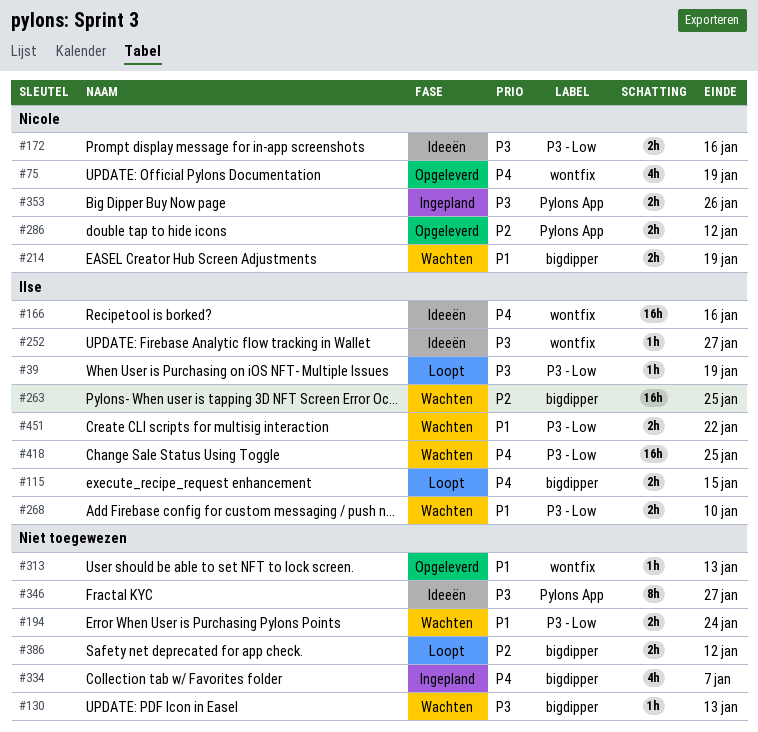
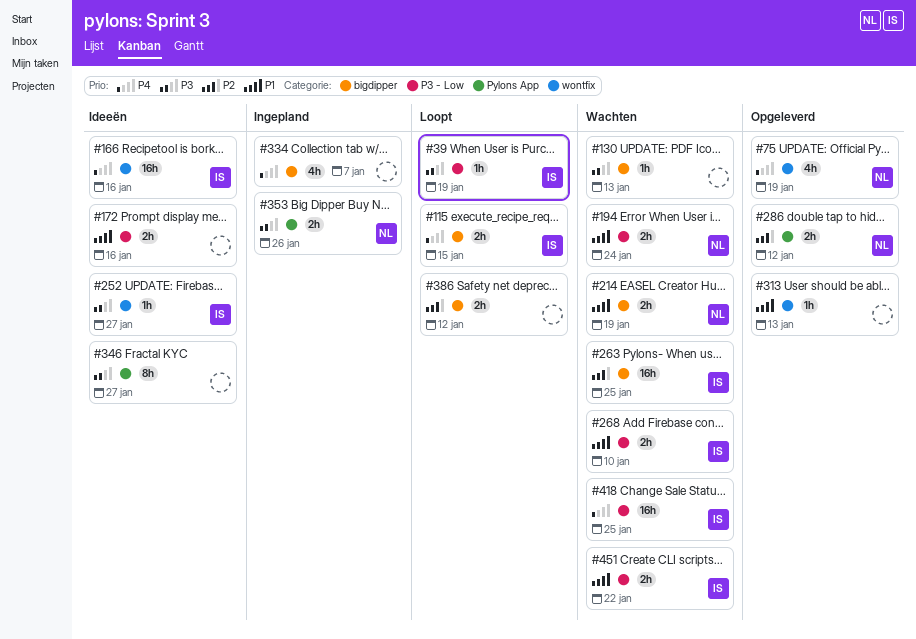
#172, owner: Nicole -> none
#172, priority: P3 -> P1
#194, owner: none -> Nicole

